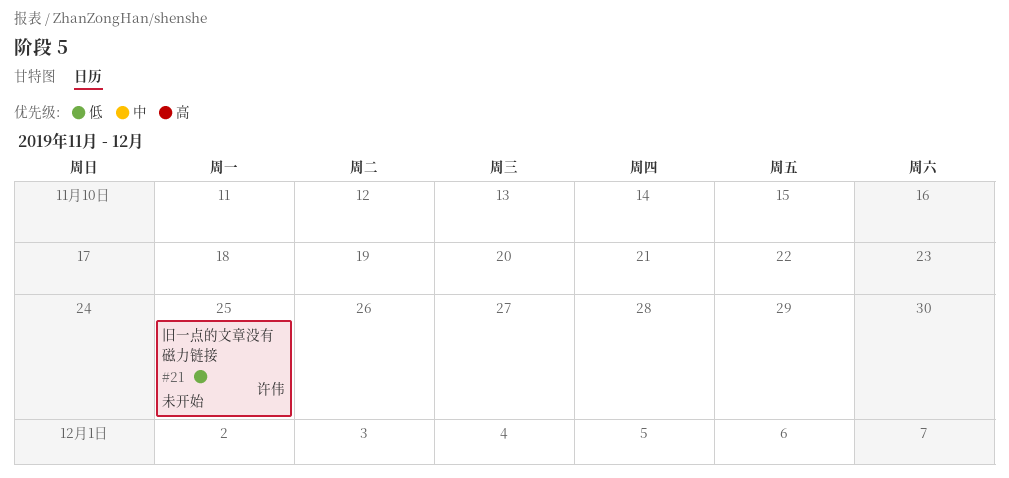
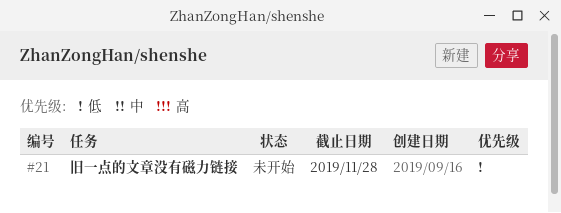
#21, due: Nov 25 -> Nov 28

